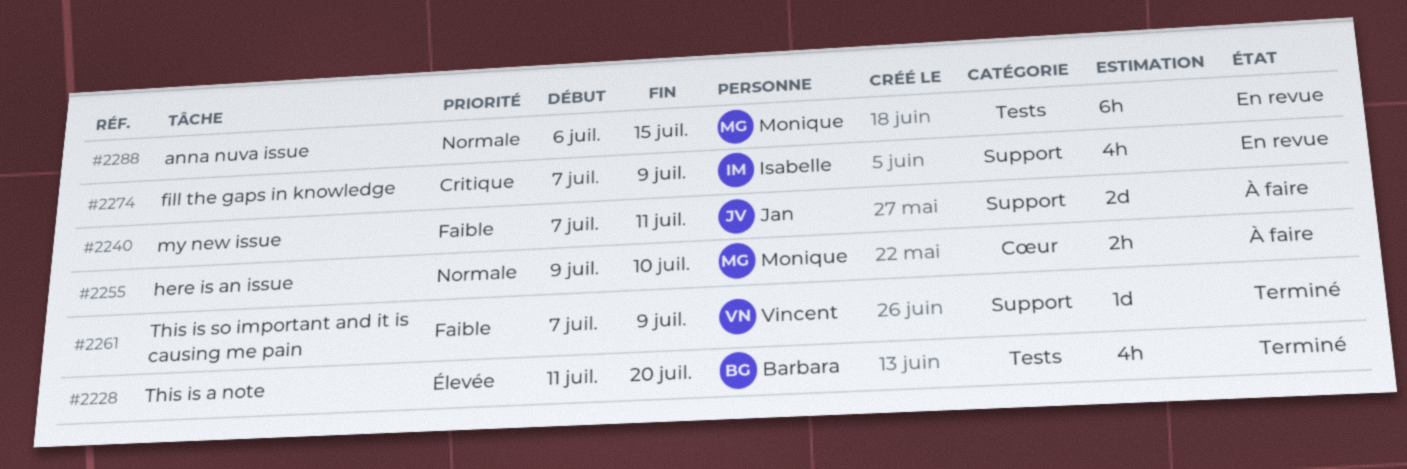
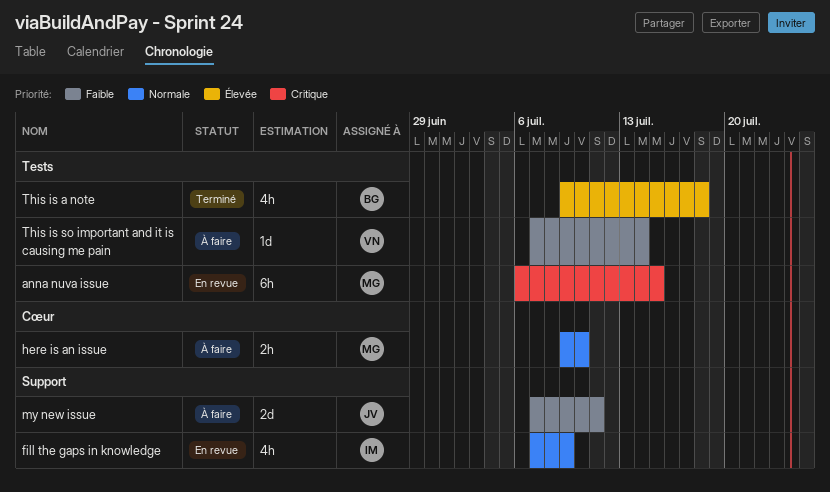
anna nuva issue, priority: Normale -> Critique
fill the gaps in knowledge, priority: Critique -> Normale
This is a note, start: Jul 11 -> Jul 9
This is a note, due: Jul 20 -> Jul 18
This is so important and it is causing me pain, status: Terminé -> À faire
This is so important and it is causing me pain, label: Support -> Tests
This is so important and it is causing me pain, due: Jul 9 -> Jul 14

